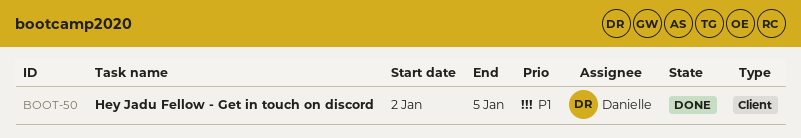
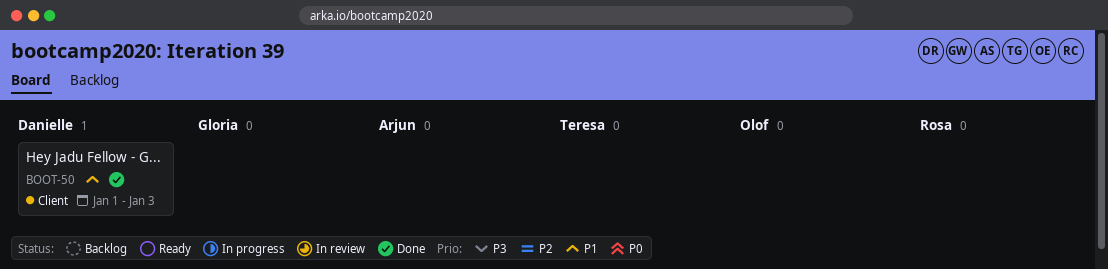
BOOT-50, start: Jan 2 -> Jan 1
BOOT-50, due: Jan 5 -> Jan 3

